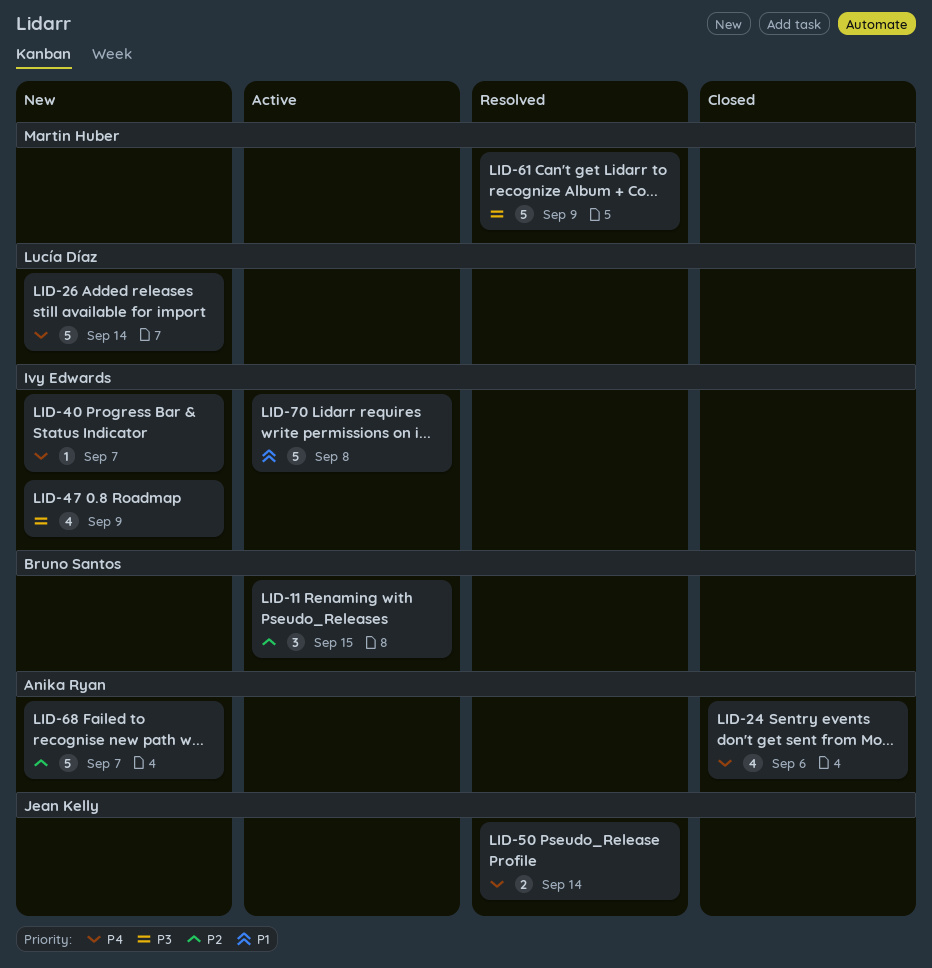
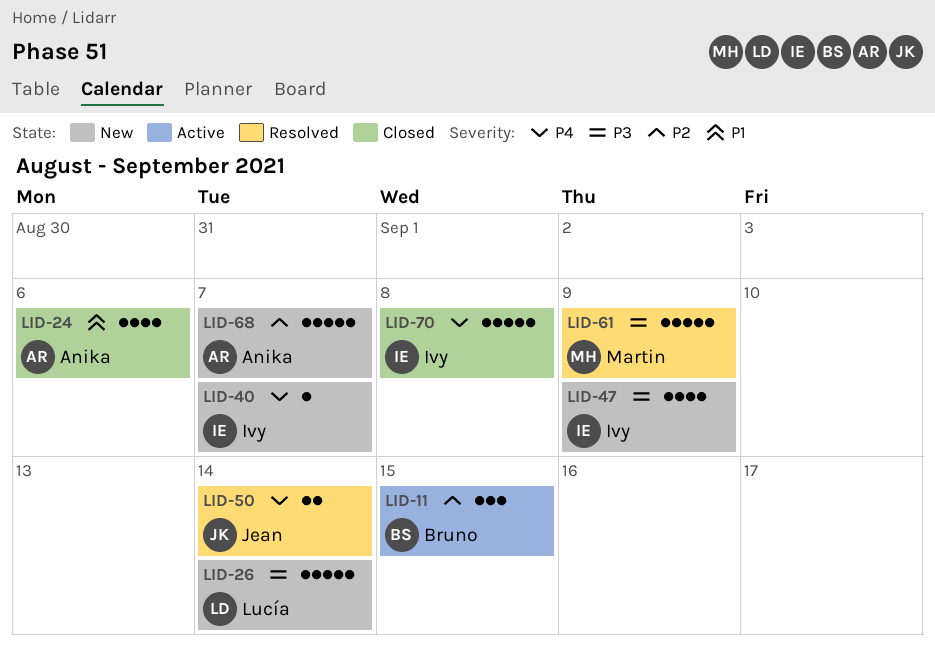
LID-24, priority: P4 -> P1
LID-26, priority: P4 -> P3
LID-70, status: Active -> Closed
LID-70, priority: P1 -> P4

